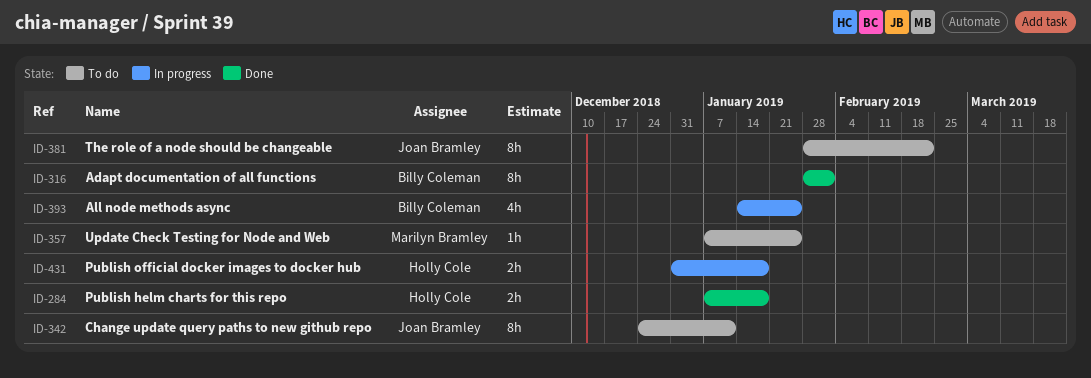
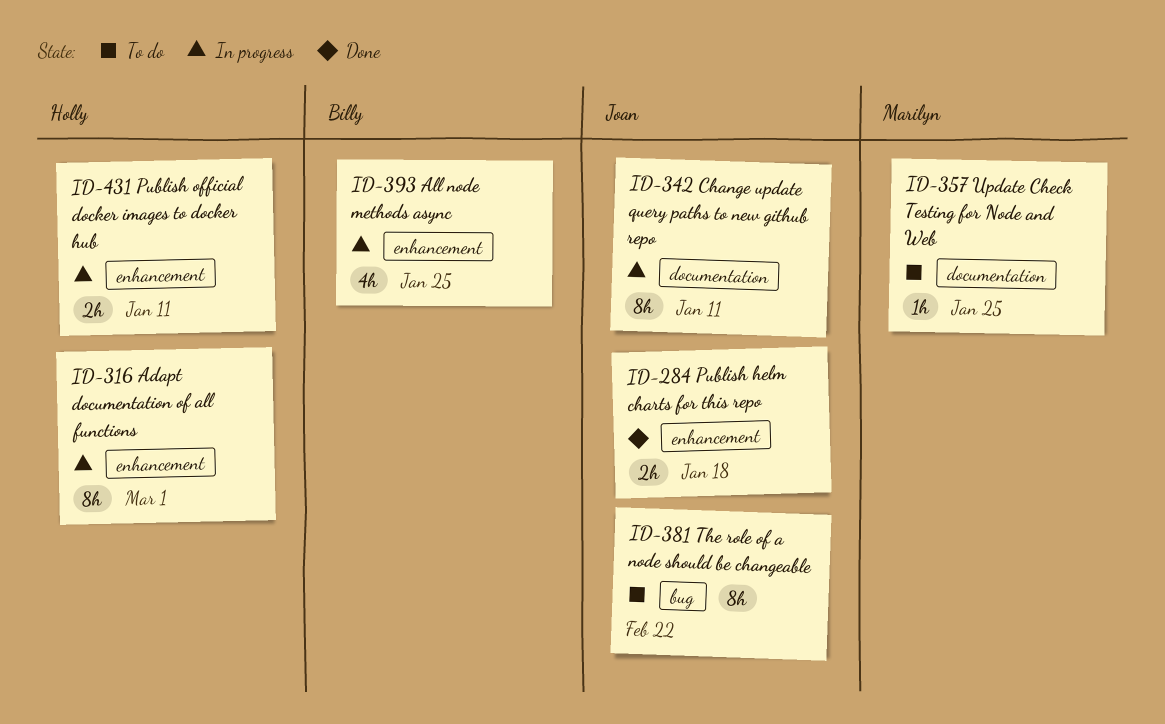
ID-284, owner: Holly Cole -> Joan Bramley
ID-316, status: Done -> In progress
ID-316, owner: Billy Coleman -> Holly Cole
ID-316, due: Feb 1 -> Mar 1
ID-342, status: To do -> In progress
ID-431, due: Jan 18 -> Jan 11

